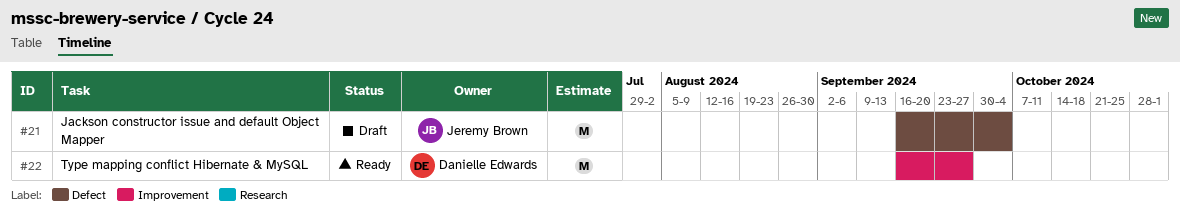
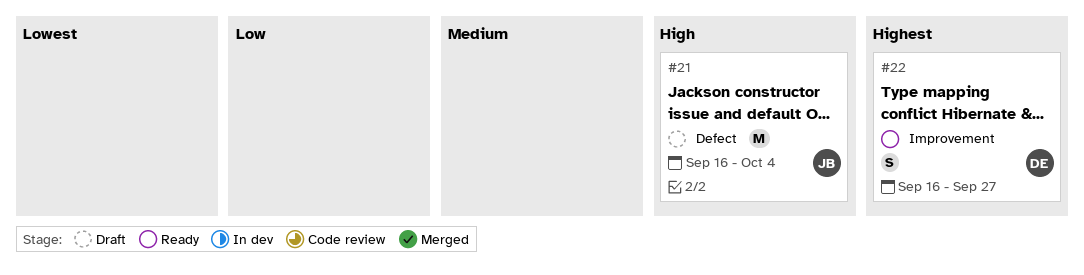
#22, estimate: M -> S

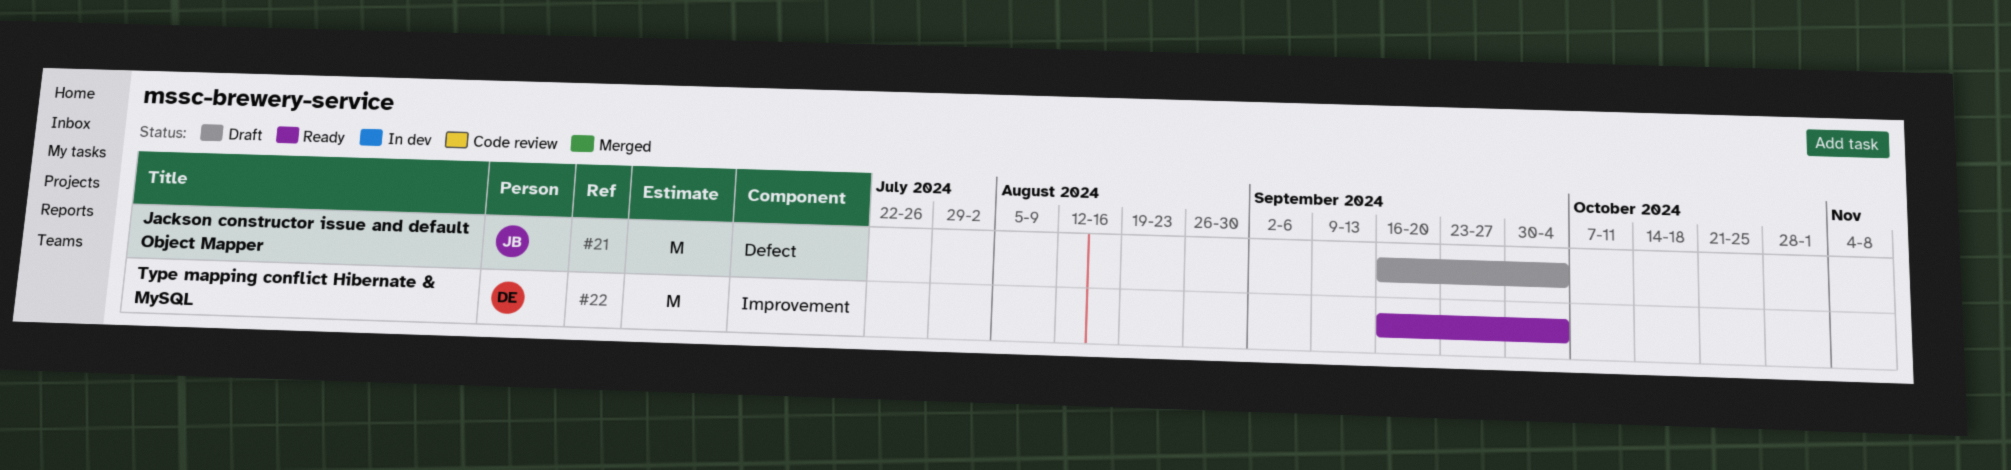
#22, estimate: S -> M
#22, due: Sep 27 -> Oct 4

